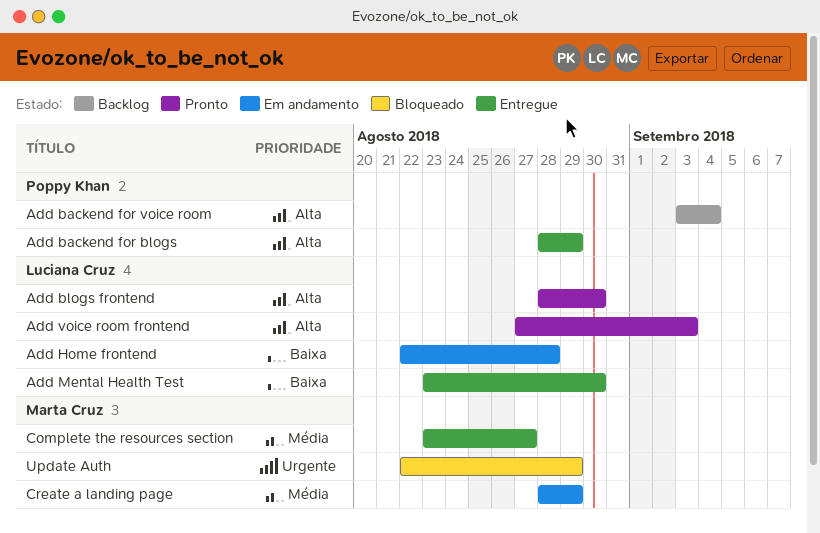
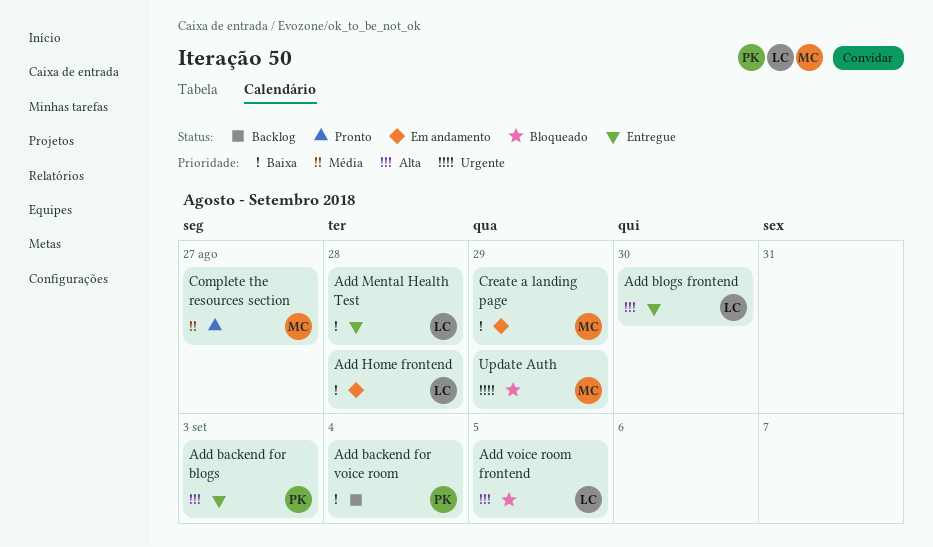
Add backend for blogs, due: Aug 29 -> Sep 3
Add backend for voice room, priority: Alta -> Baixa
Add blogs frontend, status: Pronto -> Entregue
Add Mental Health Test, due: Aug 30 -> Aug 28
Add voice room frontend, status: Pronto -> Bloqueado
Add voice room frontend, due: Sep 3 -> Sep 5
Complete the resources section, status: Entregue -> Pronto
Create a landing page, priority: Média -> Baixa

